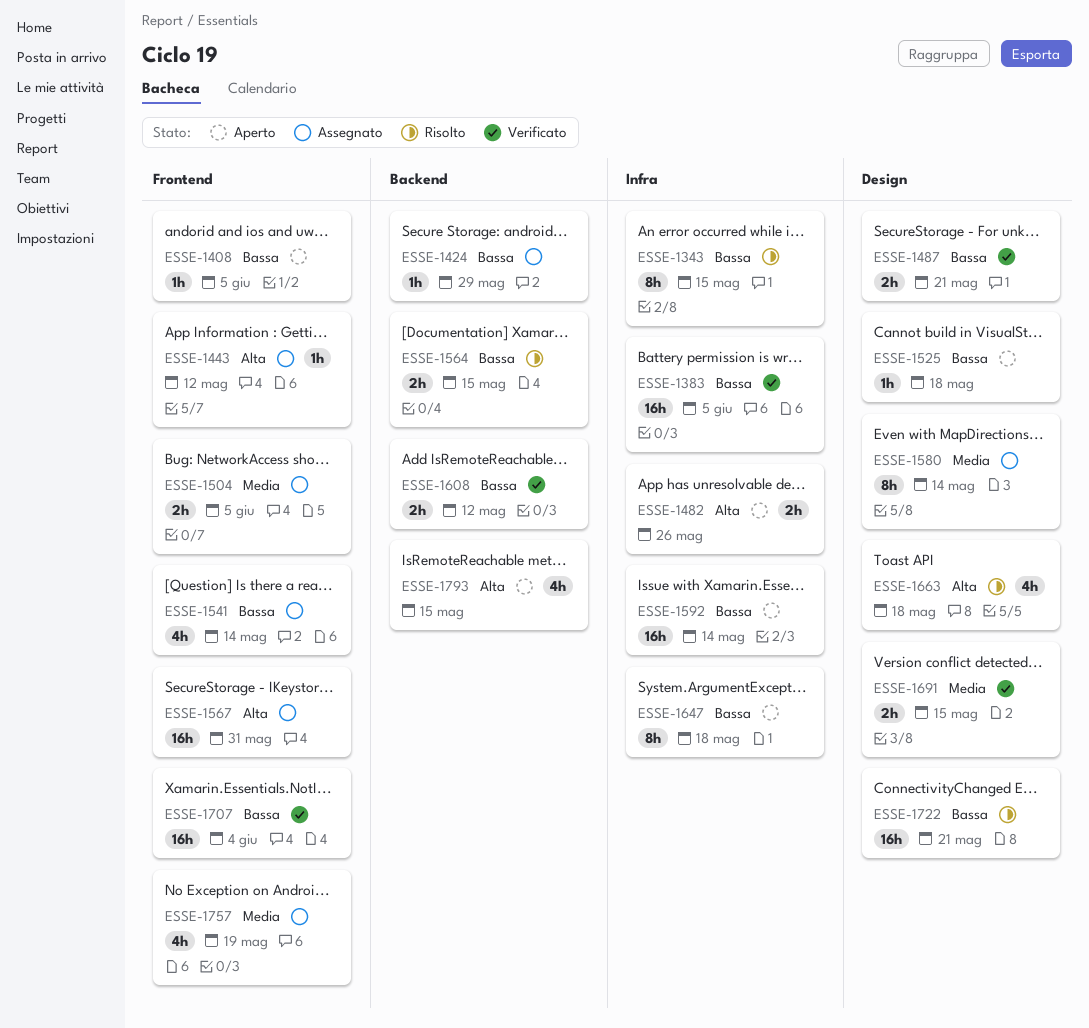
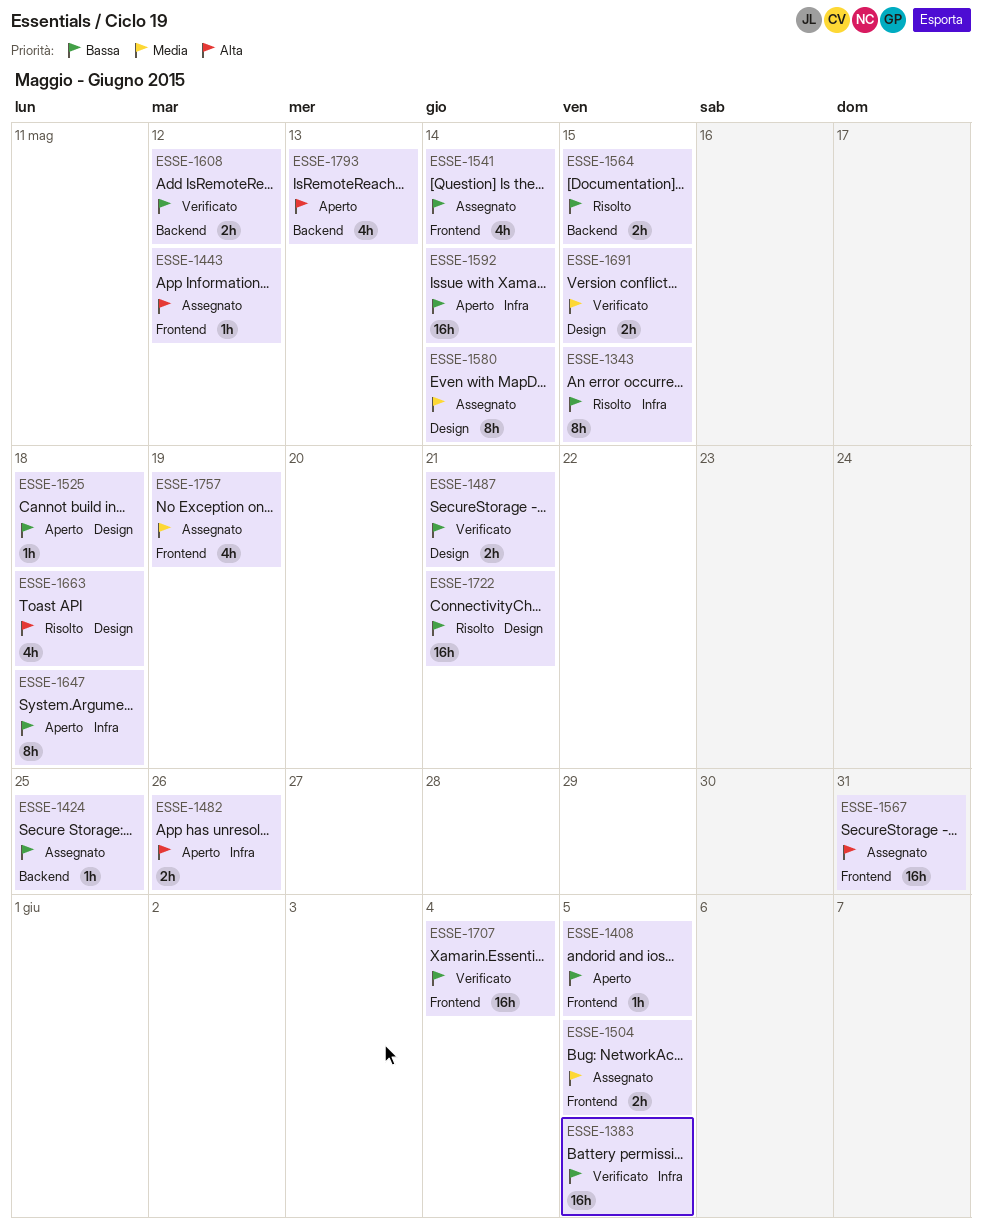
ESSE-1424, due: May 29 -> May 25
ESSE-1793, due: May 15 -> May 13

